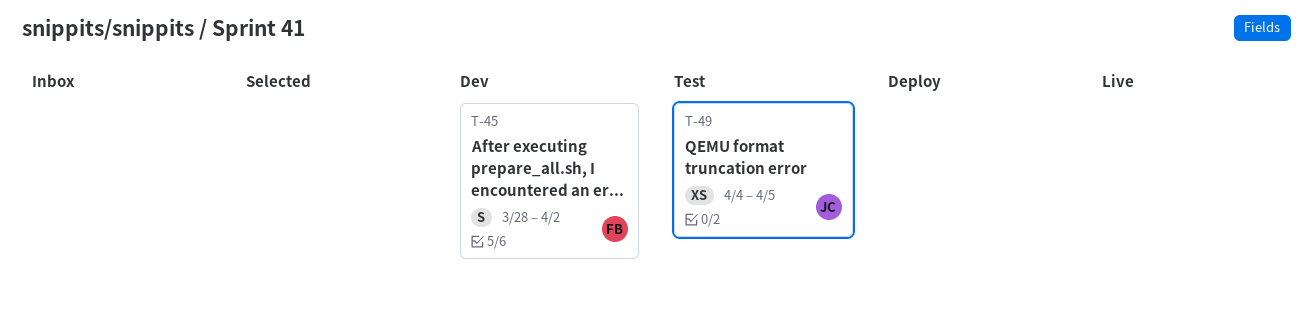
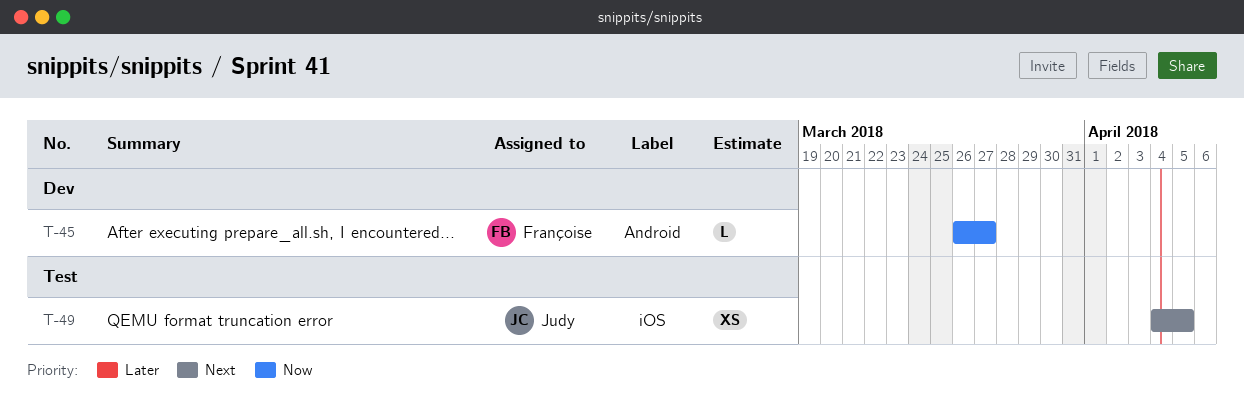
T-45, estimate: S -> L
T-45, start: Mar 28 -> Mar 26
T-45, due: Apr 2 -> Mar 27

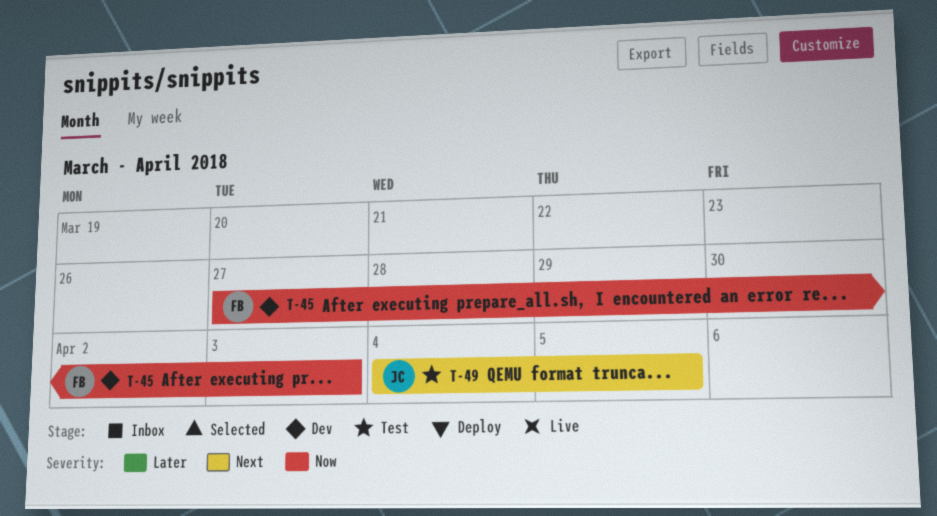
T-45, start: Mar 26 -> Mar 27
T-45, due: Mar 27 -> Apr 3

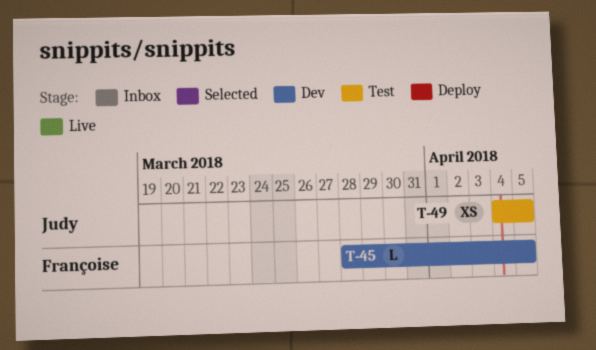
T-45, start: Mar 27 -> Mar 28
T-45, due: Apr 3 -> Apr 5

